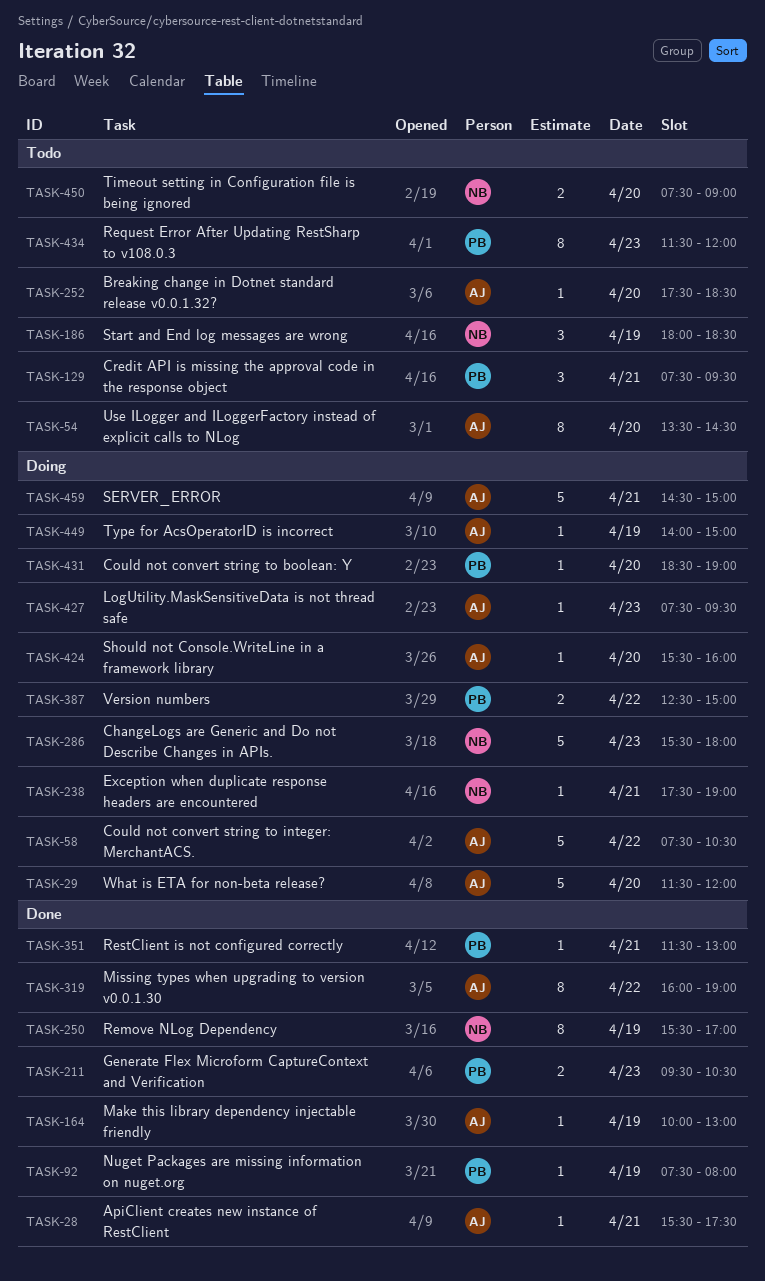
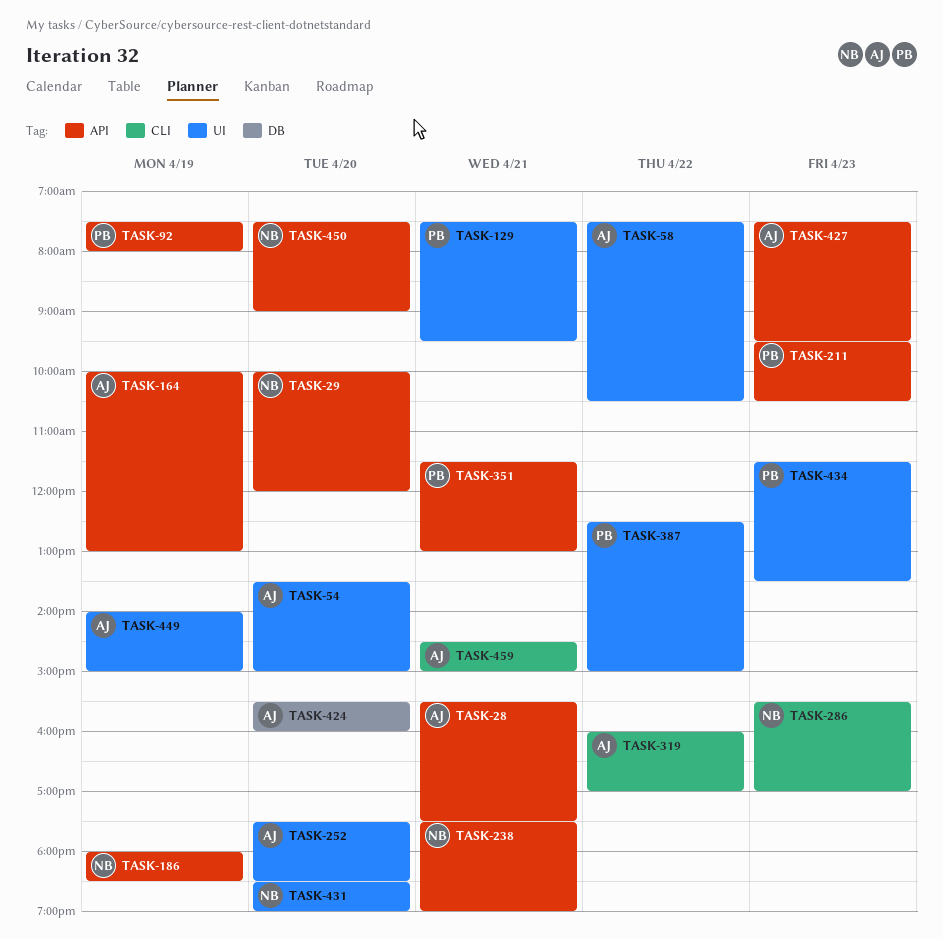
TASK-29, owner: AJ -> NB
TASK-29, begins: 11:30 -> 10:00
TASK-54, ends: 14:30 -> 15:00
TASK-250: present -> none
TASK-286, ends: 18:00 -> 17:00
TASK-319, ends: 19:00 -> 17:00
TASK-431, owner: PB -> NB
TASK-434, ends: 12:00 -> 13:30

